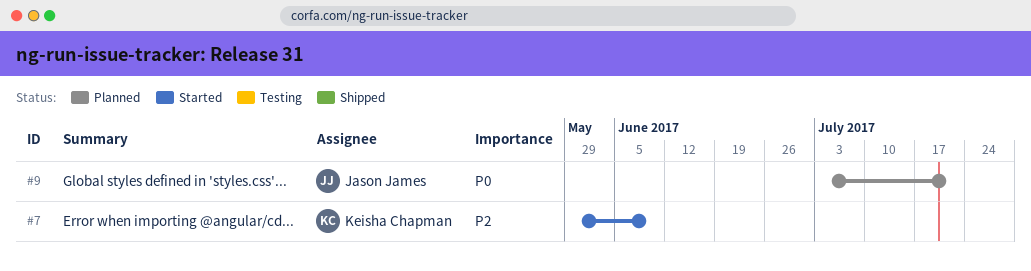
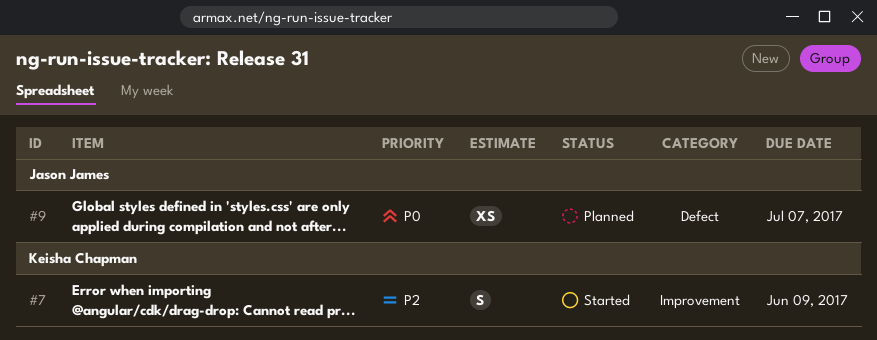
#9, due: Jul 21 -> Jul 7

